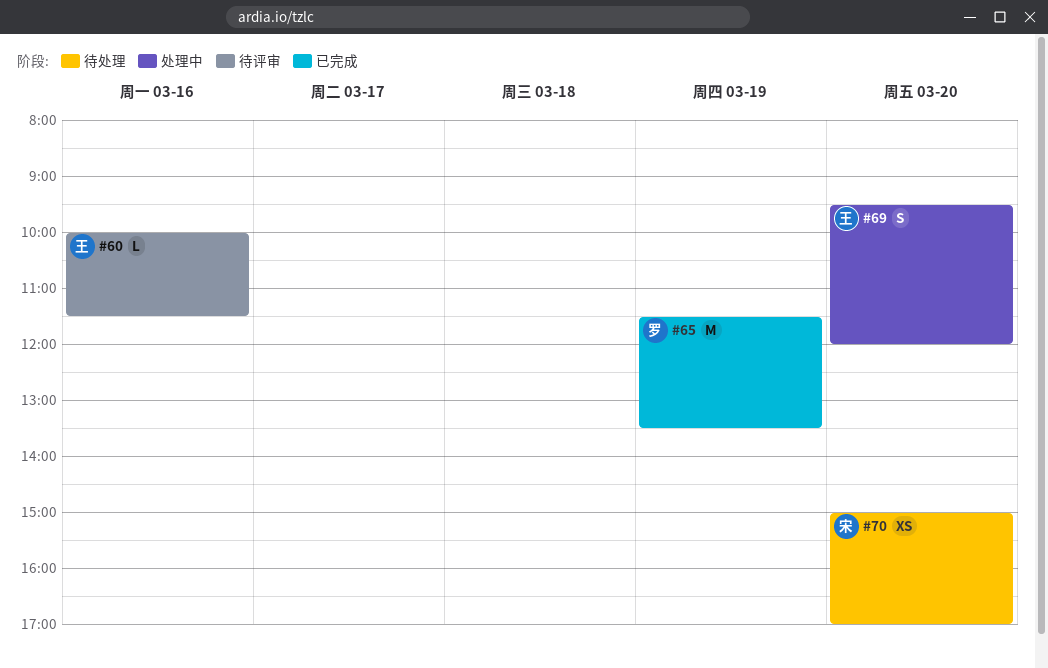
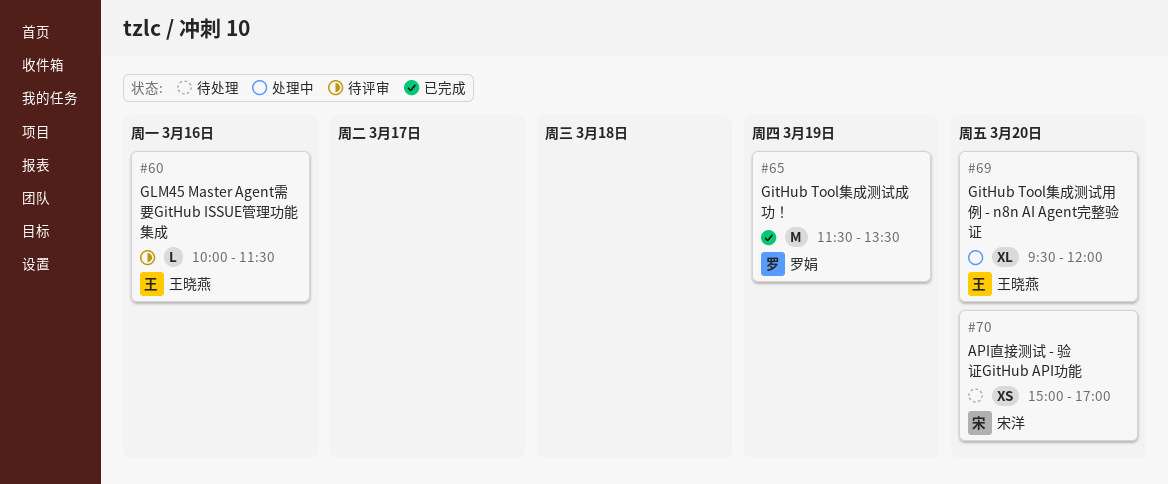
#69, estimate: S -> XL

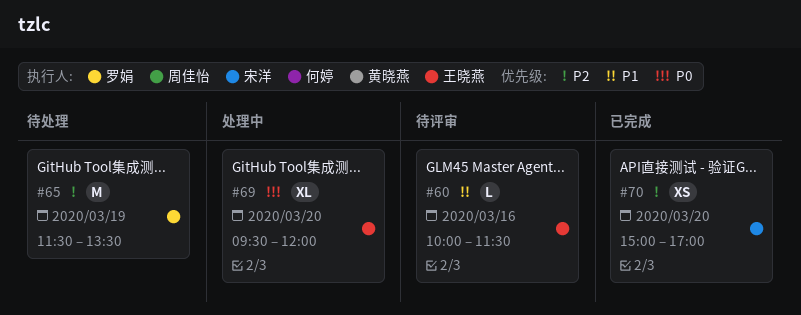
#65, status: 已完成 -> 待处理
#70, status: 待处理 -> 已完成

